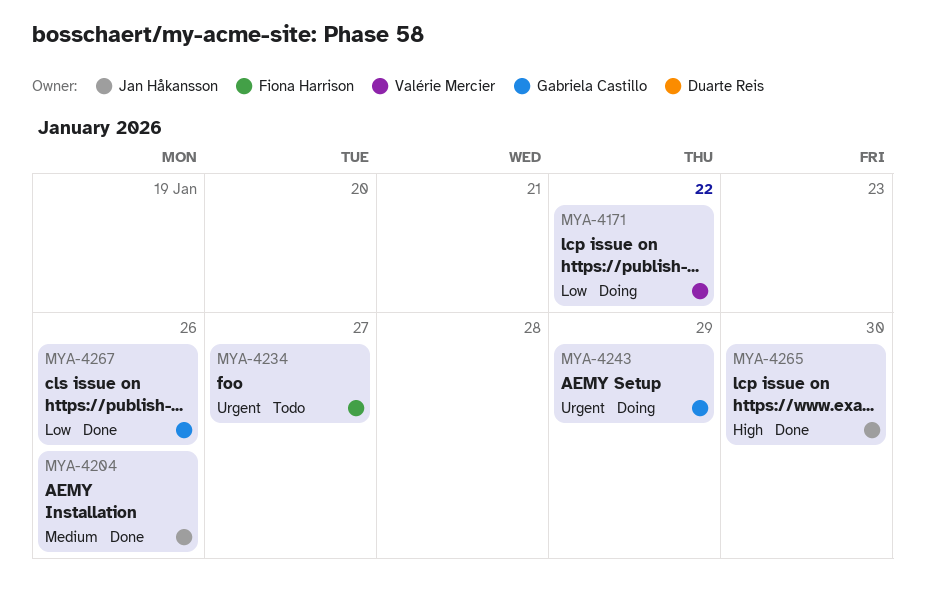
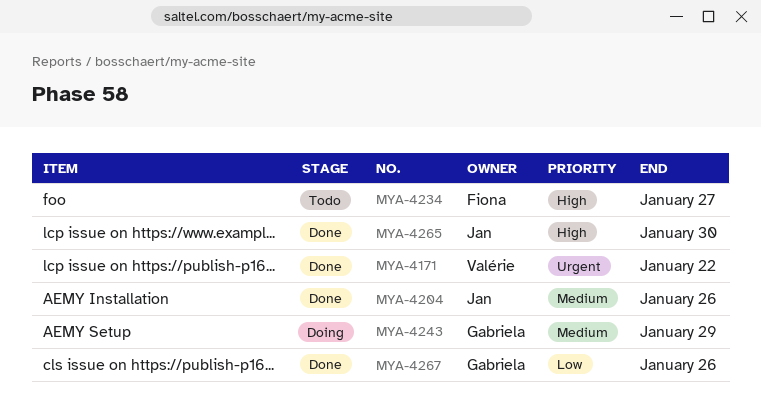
MYA-4171, status: Doing -> Done
MYA-4171, priority: Low -> Urgent
MYA-4234, priority: Urgent -> High
MYA-4243, priority: Urgent -> Medium

